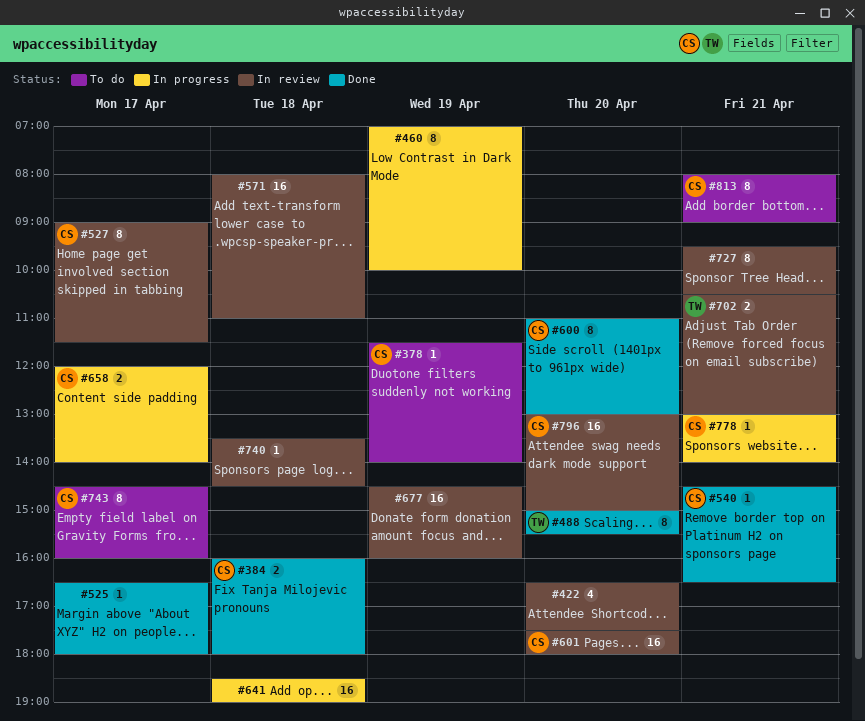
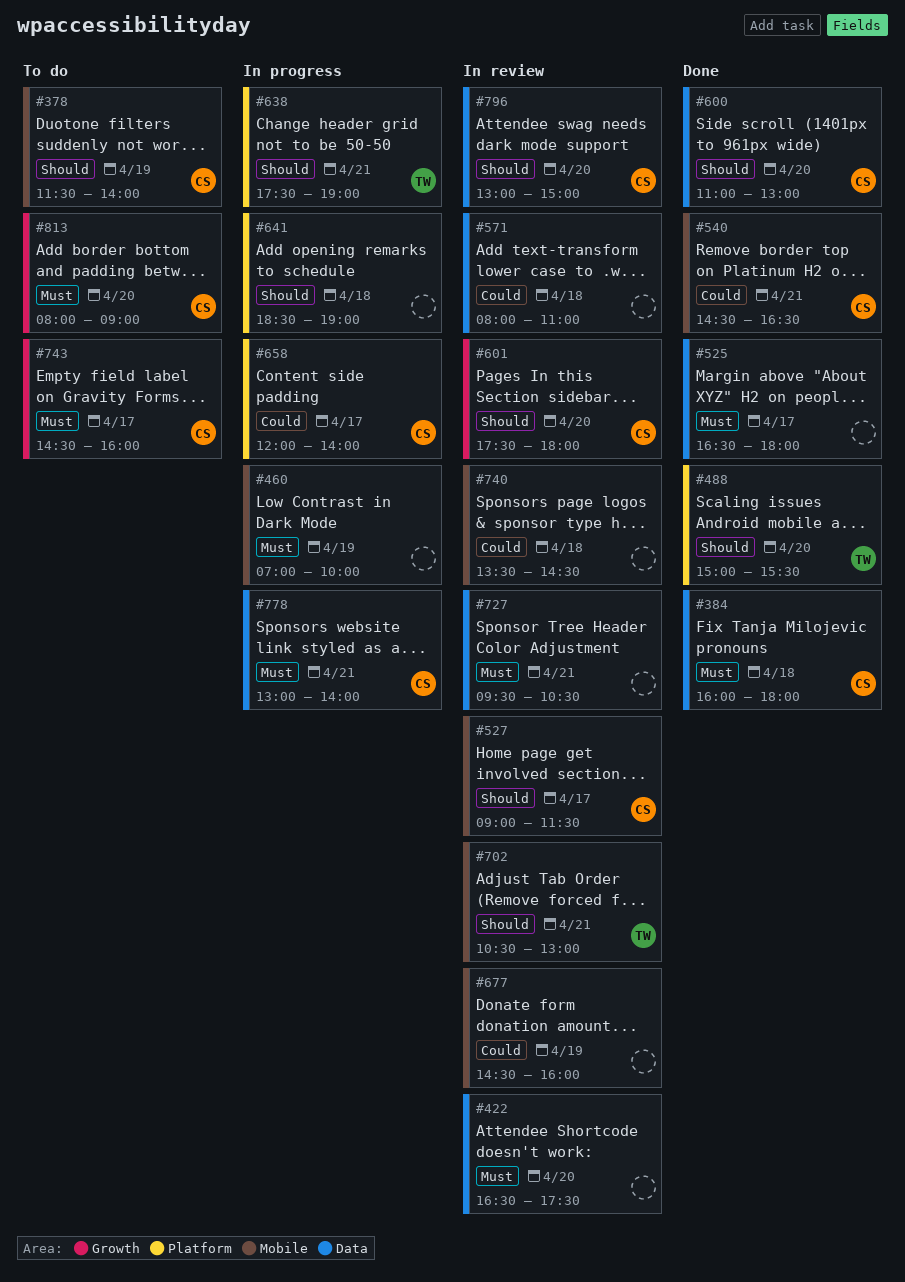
#638: none -> present
#813, day: Apr 21 -> Apr 20

